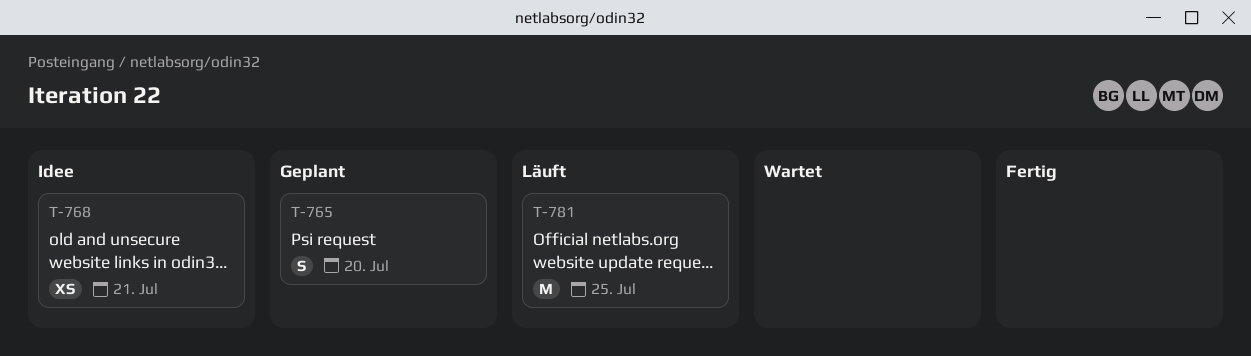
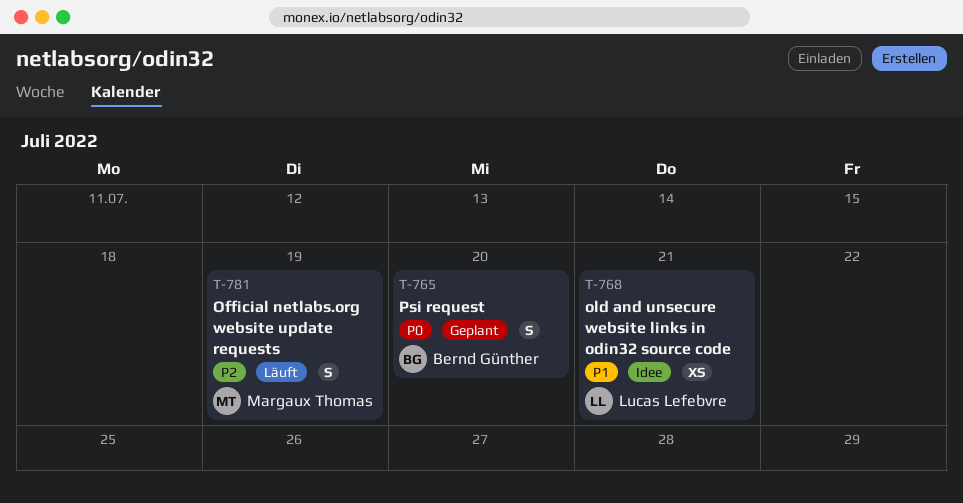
T-781, estimate: M -> S
T-781, due: Jul 25 -> Jul 19

